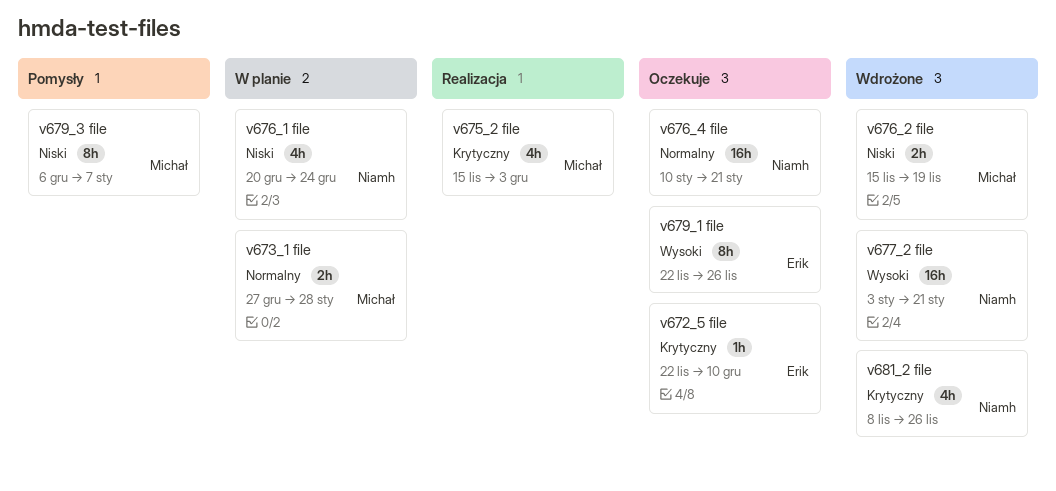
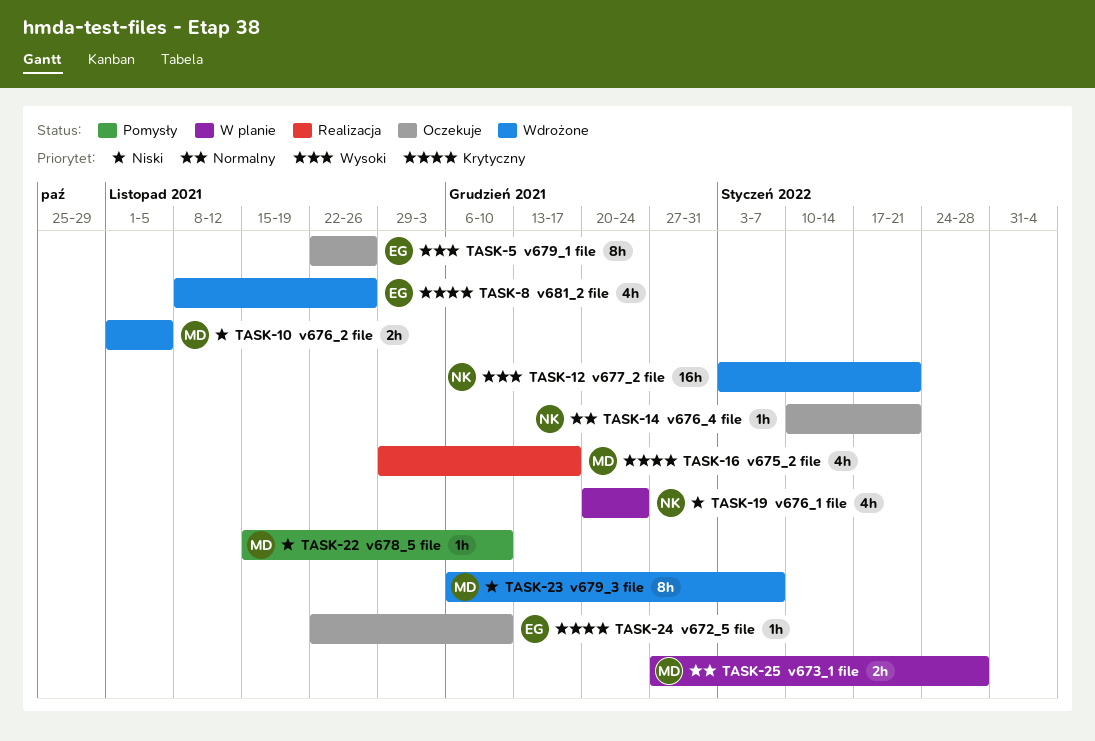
v675_2 file, start: Nov 15 -> Nov 29
v675_2 file, due: Dec 3 -> Dec 17
v676_2 file, start: Nov 15 -> Nov 1
v676_2 file, due: Nov 19 -> Nov 5
v676_4 file, estimate: 16h -> 1h
v678_5 file: none -> present
v679_3 file, status: Pomysły -> Wdrożone
v681_2 file, owner: Niamh -> Erik

